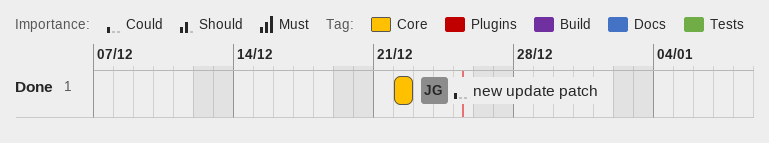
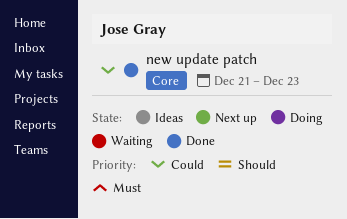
new update patch, start: Dec 22 -> Dec 21
new update patch, due: Dec 22 -> Dec 23

